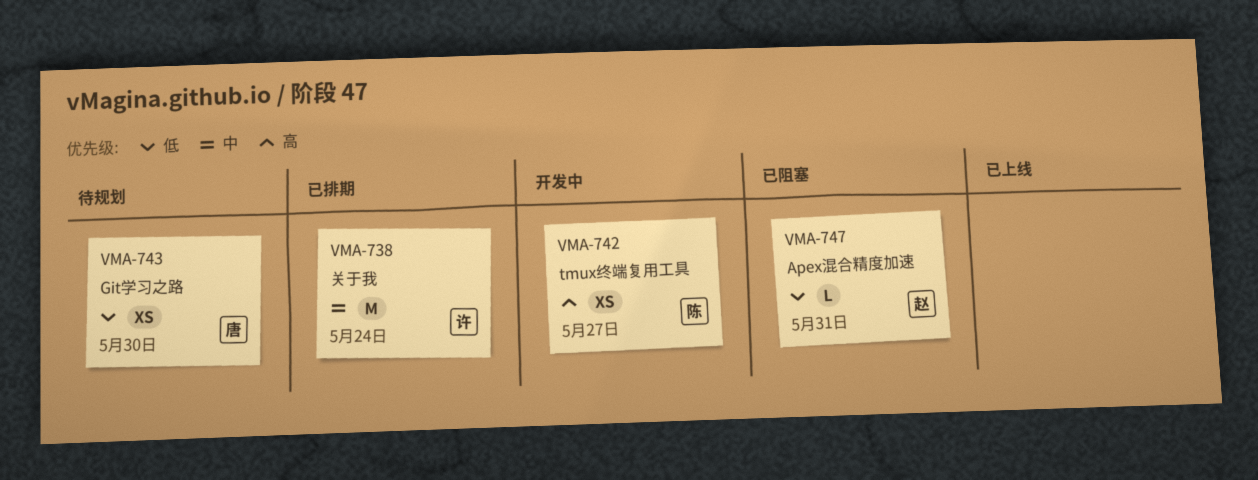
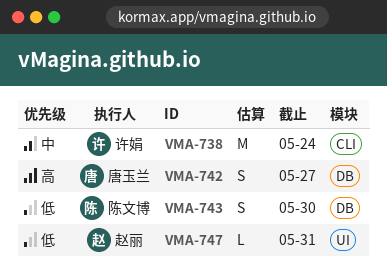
VMA-742, owner: 陈文博 -> 唐玉兰
VMA-742, estimate: XS -> S
VMA-743, owner: 唐玉兰 -> 陈文博
VMA-743, estimate: XS -> S

